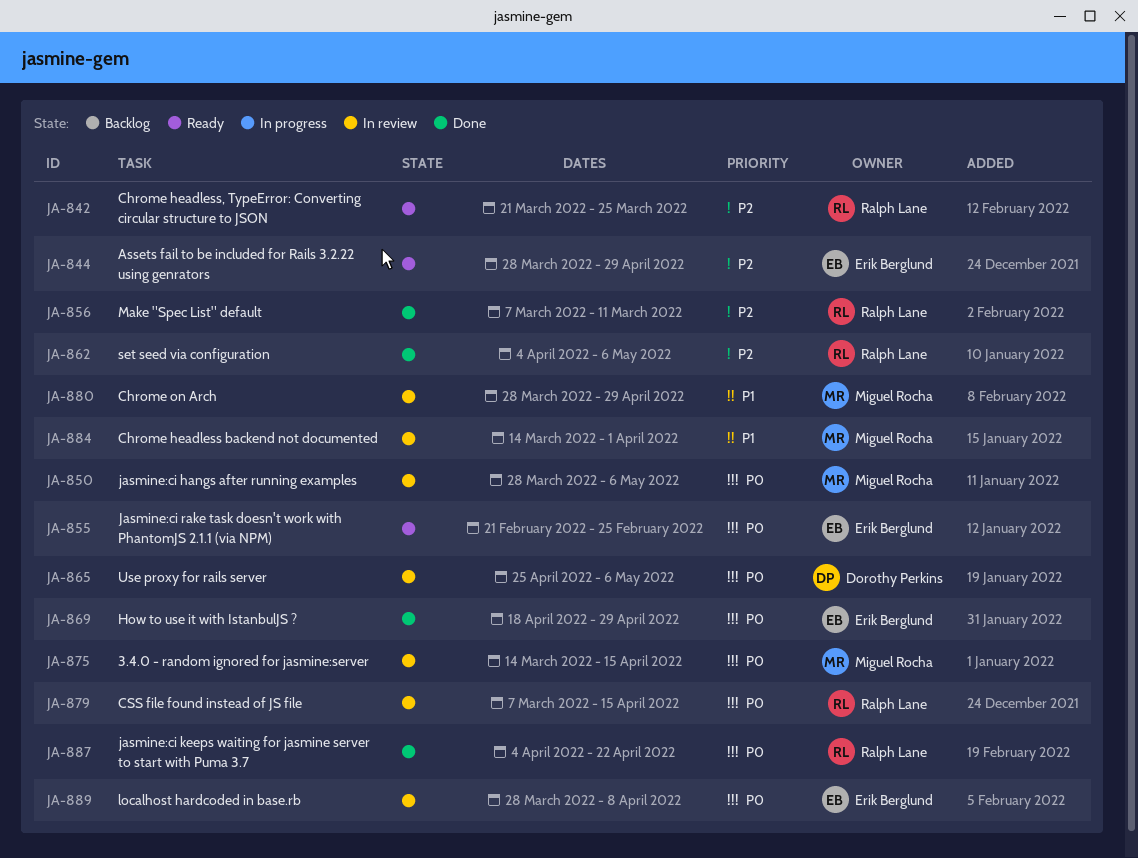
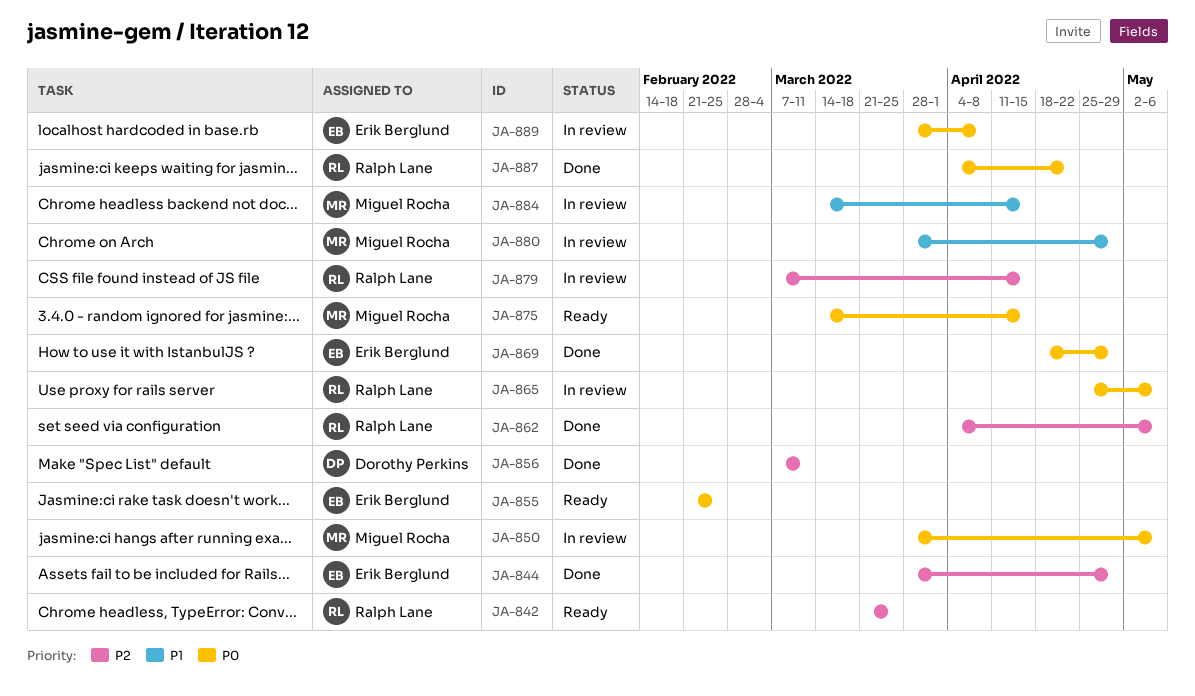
JA-844, status: Ready -> Done
JA-856, owner: Ralph Lane -> Dorothy Perkins
JA-865, owner: Dorothy Perkins -> Ralph Lane
JA-875, status: In review -> Ready
JA-879, priority: P0 -> P2
JA-884, due: Apr 1 -> Apr 15

